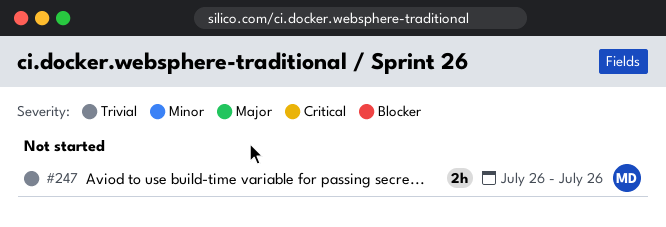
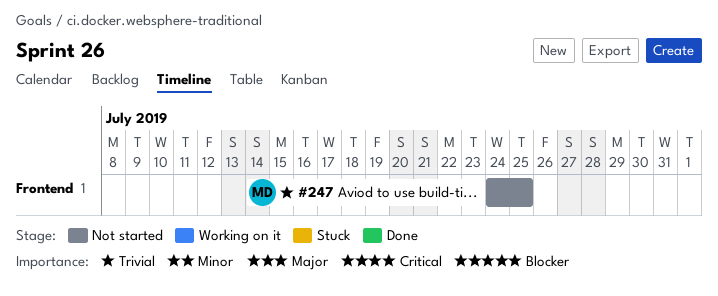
#247, start: Jul 26 -> Jul 24
#247, due: Jul 26 -> Jul 25

